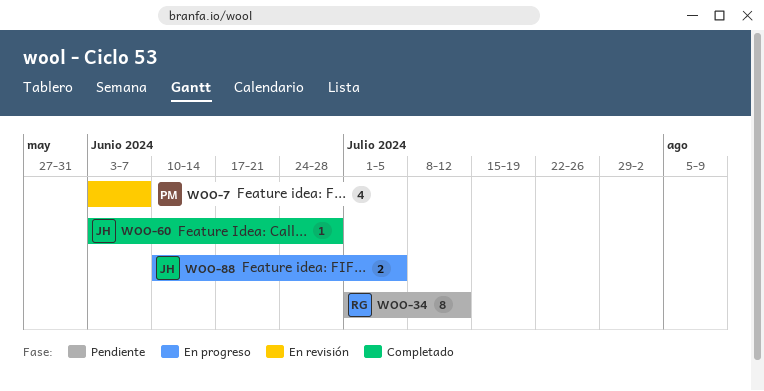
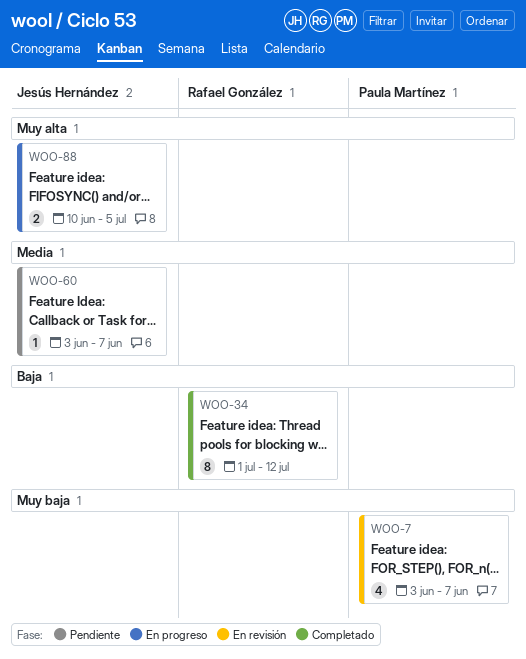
WOO-34, status: Pendiente -> Completado
WOO-60, status: Completado -> Pendiente
WOO-60, due: Jun 28 -> Jun 7

